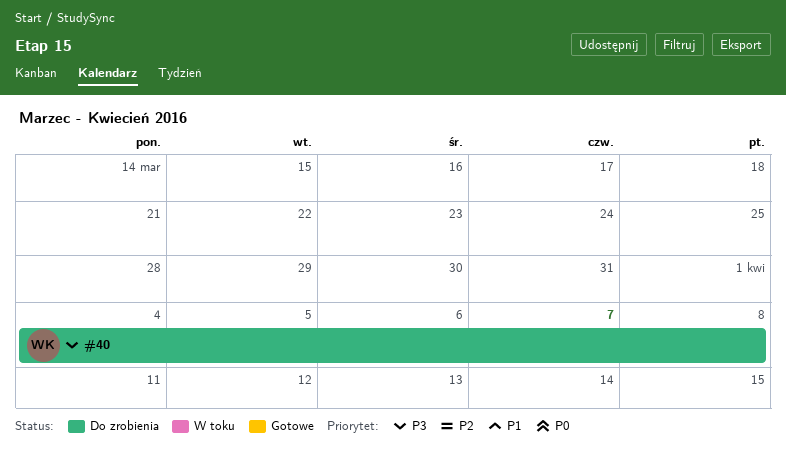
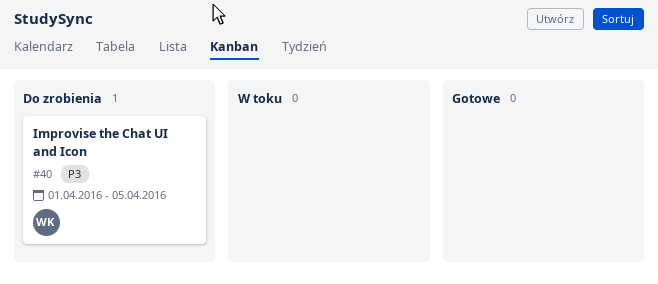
#40, start: Apr 4 -> Apr 1
#40, due: Apr 8 -> Apr 5

